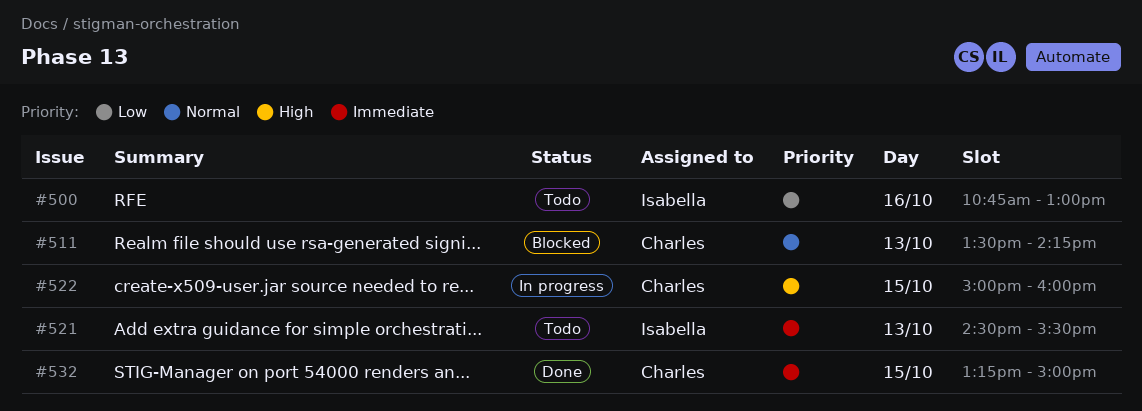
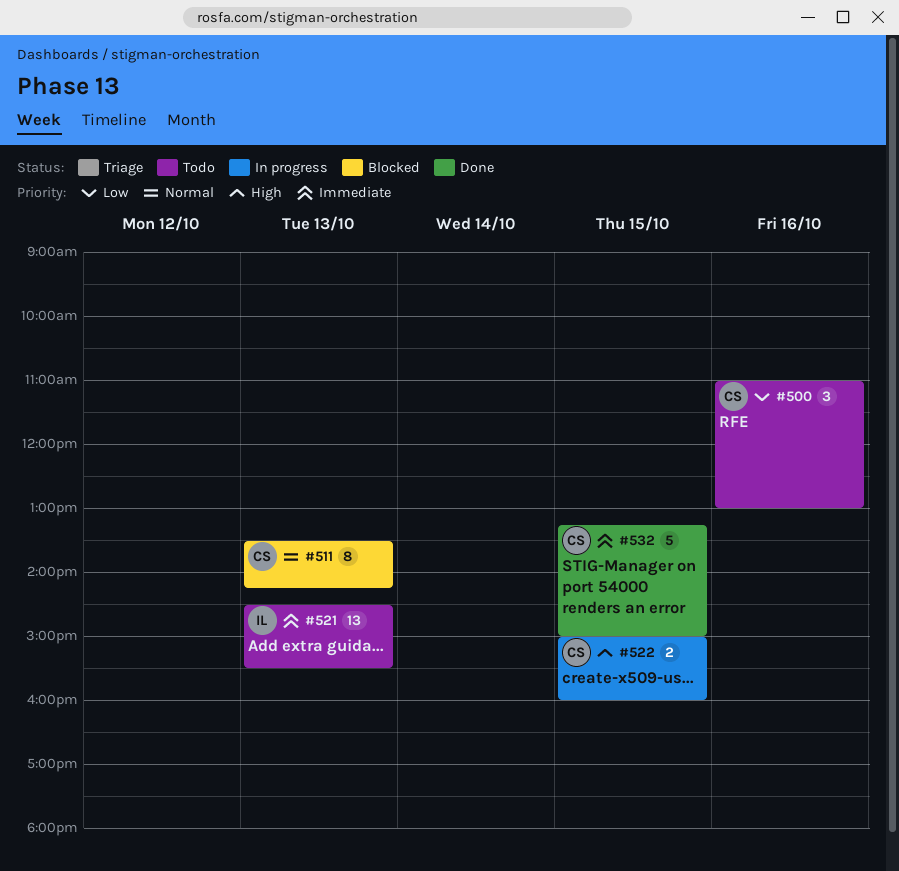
#500, owner: Isabella -> Charles
#500, begins: 10:45 -> 11:00

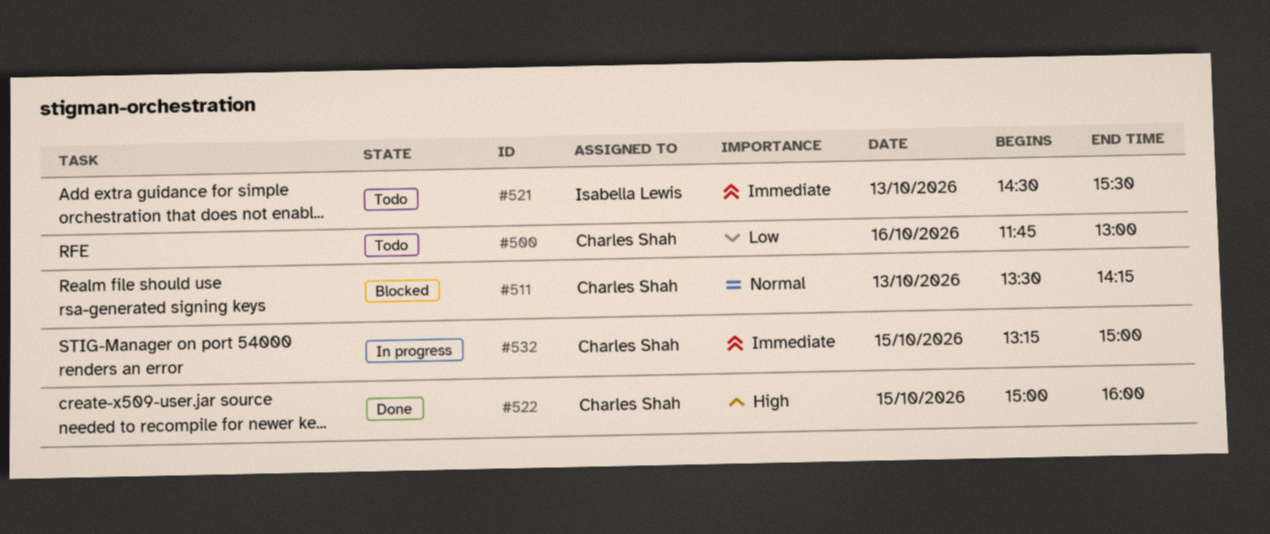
#500, begins: 11:00 -> 11:45
#522, status: In progress -> Done
#532, status: Done -> In progress

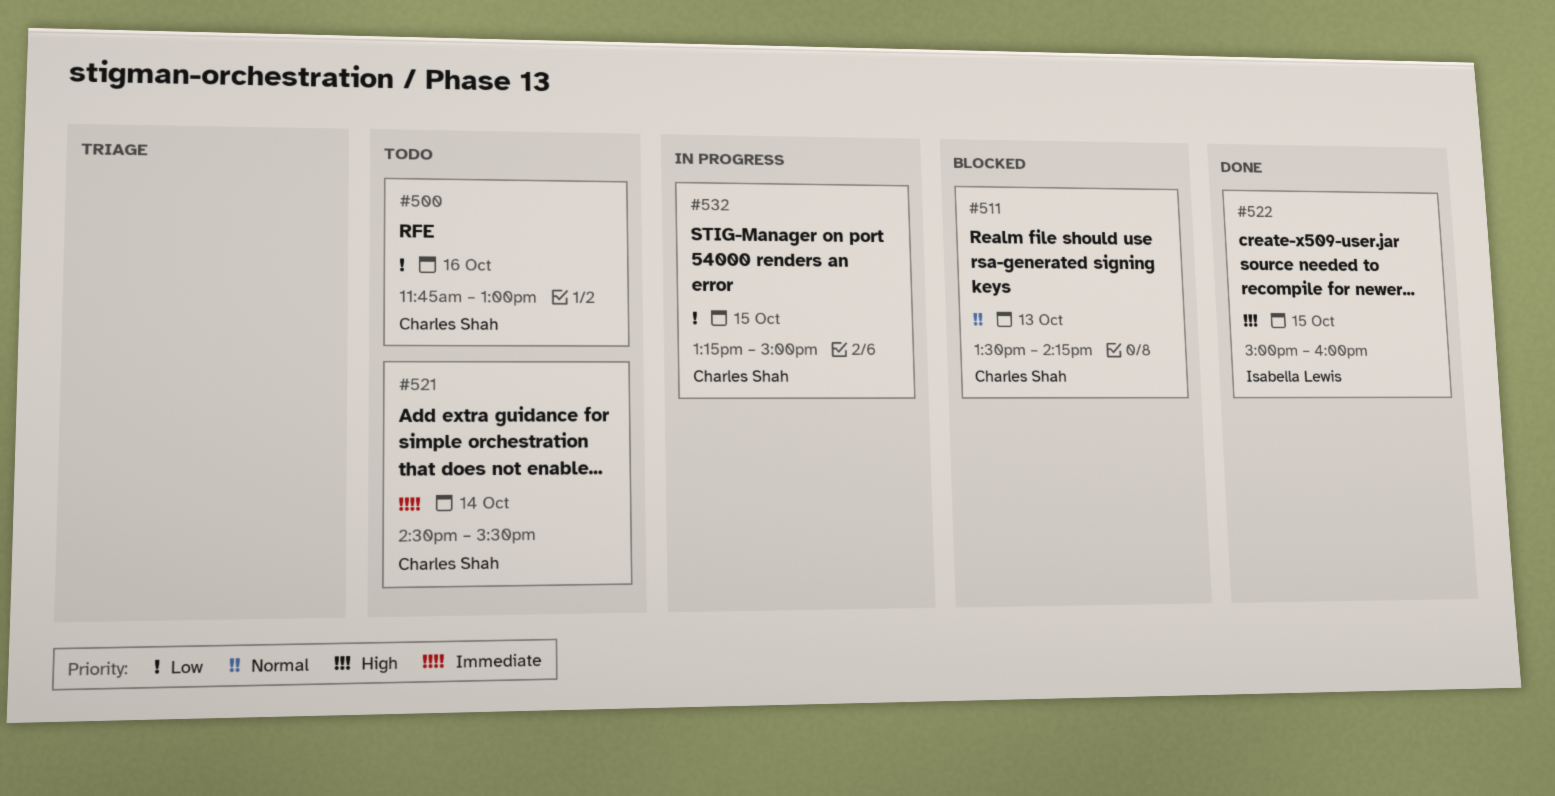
#521, owner: Isabella Lewis -> Charles Shah
#521, day: Oct 13 -> Oct 14
#522, owner: Charles Shah -> Isabella Lewis
#532, priority: Immediate -> Low

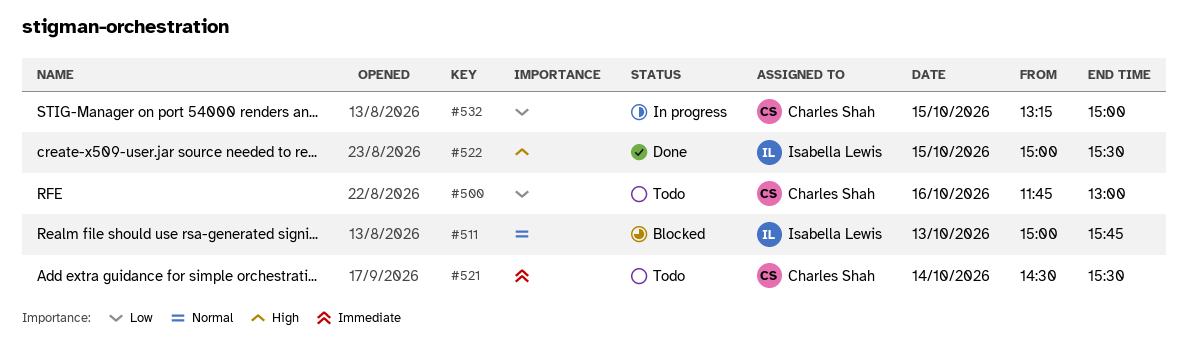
#511, owner: Charles Shah -> Isabella Lewis
#511, begins: 13:30 -> 15:00
#511, ends: 14:15 -> 15:45
#522, ends: 16:00 -> 15:30

